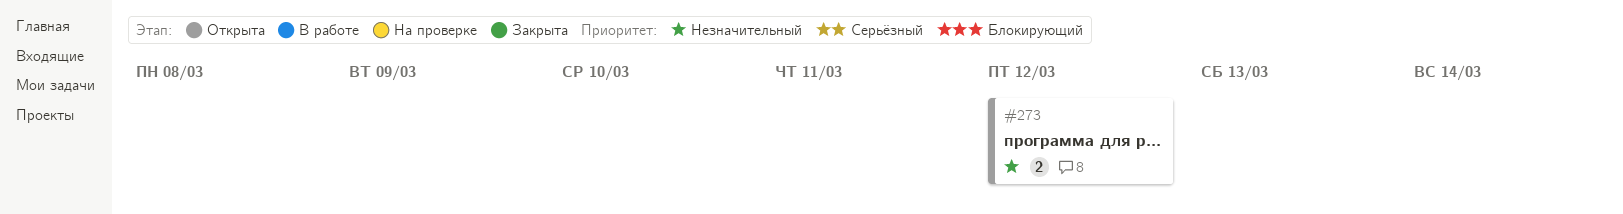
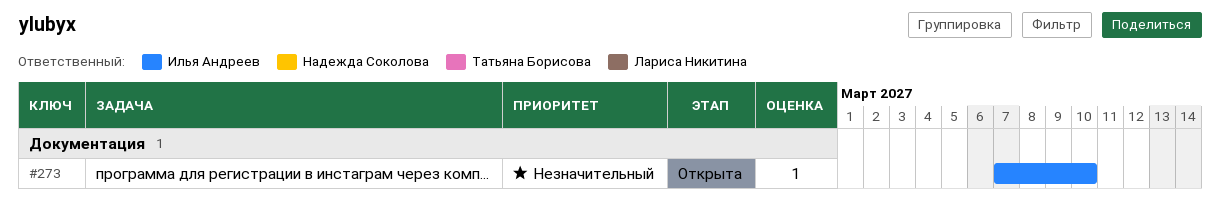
#273, estimate: 2 -> 1
#273, due: Mar 12 -> Mar 10

